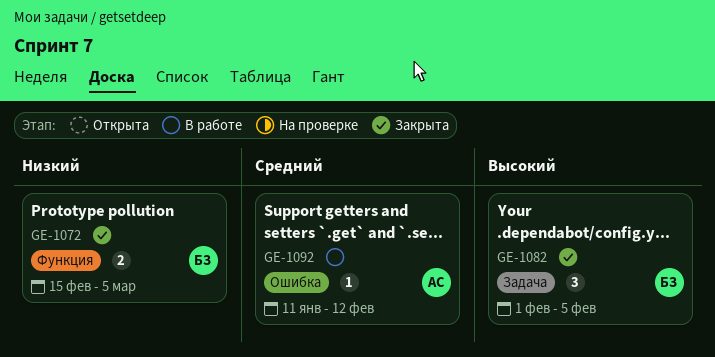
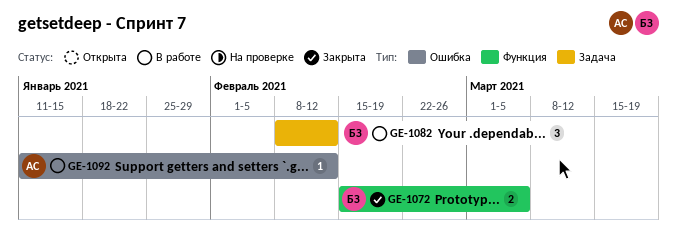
GE-1082, status: Закрыта -> В работе
GE-1082, start: Feb 1 -> Feb 8
GE-1082, due: Feb 5 -> Feb 12

